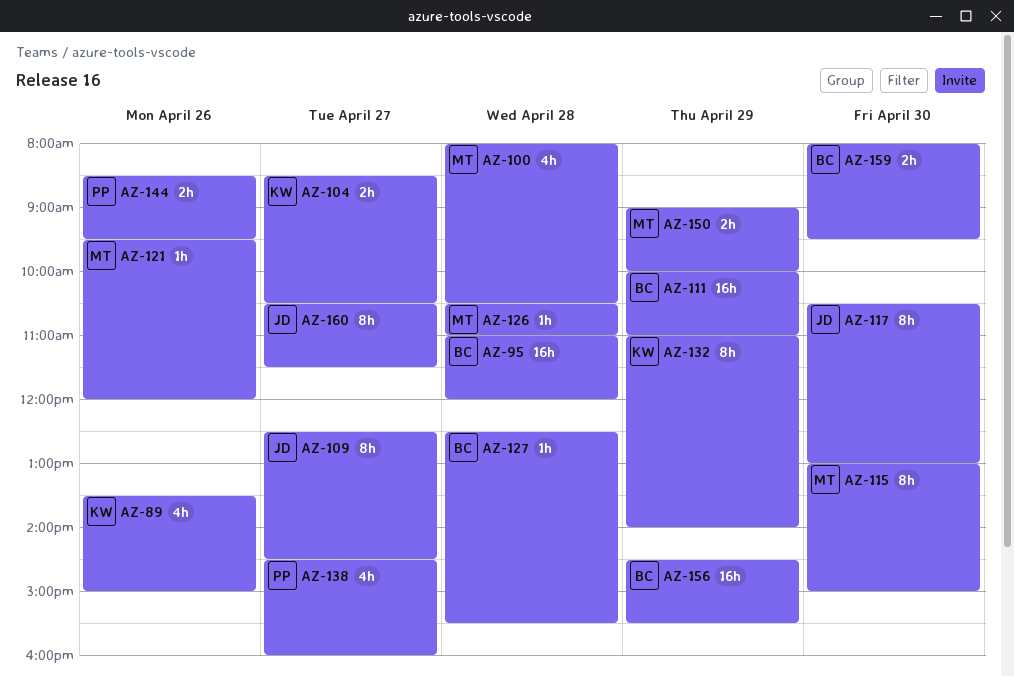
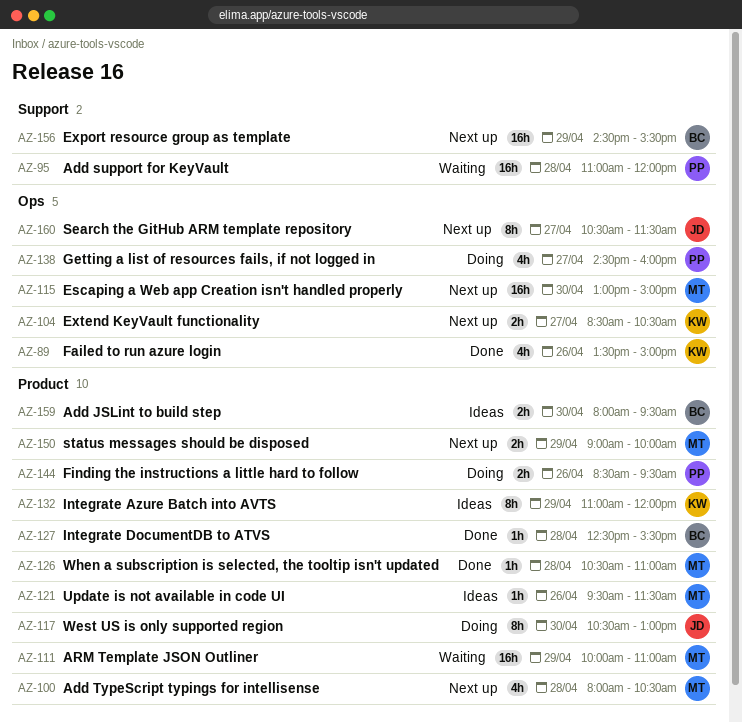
AZ-95, owner: BC -> PP
AZ-109: present -> none
AZ-111, owner: BC -> MT
AZ-115, estimate: 8h -> 16h
AZ-121, ends: 12:00 -> 11:30
AZ-132, ends: 14:00 -> 12:00

